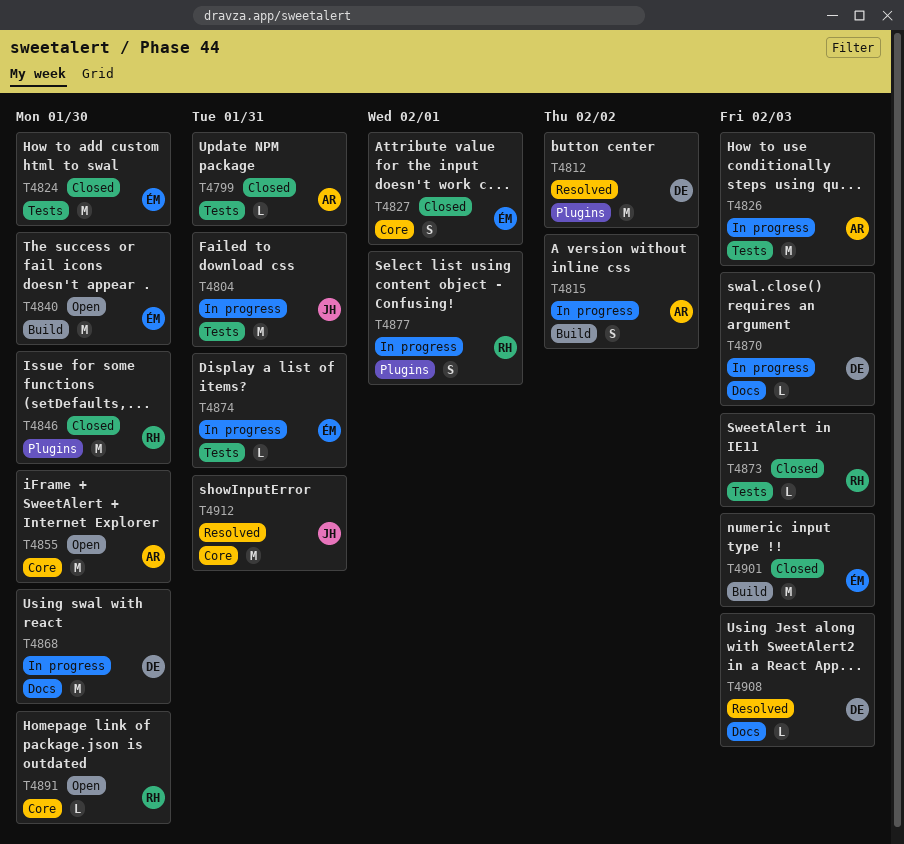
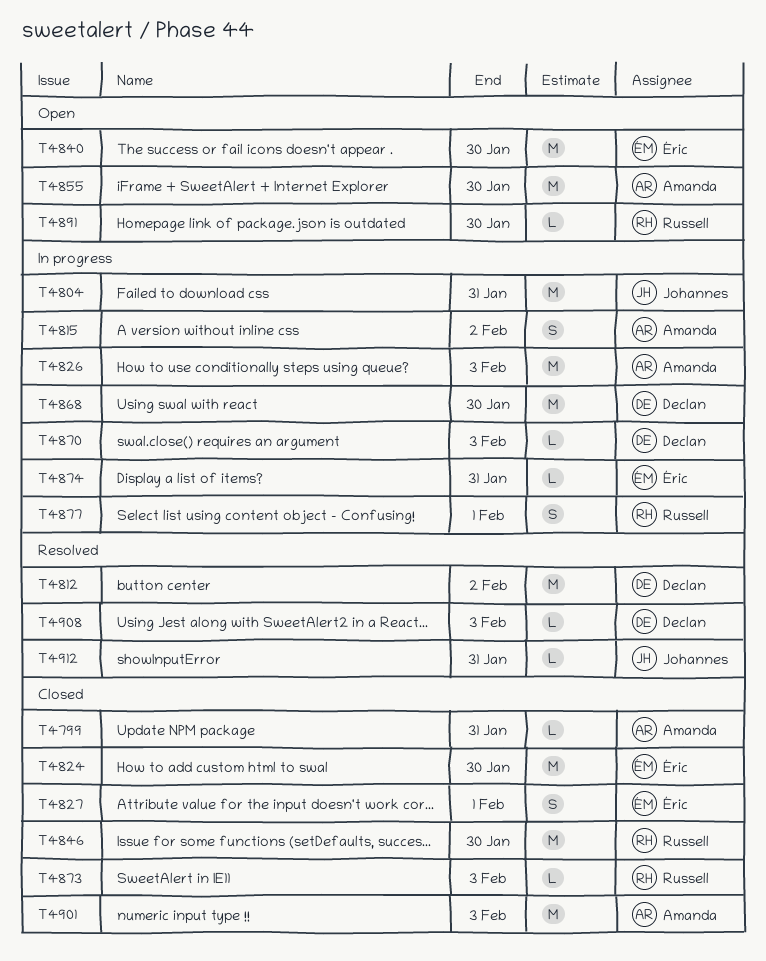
T4901, owner: Éric -> Amanda
T4912, estimate: M -> L

